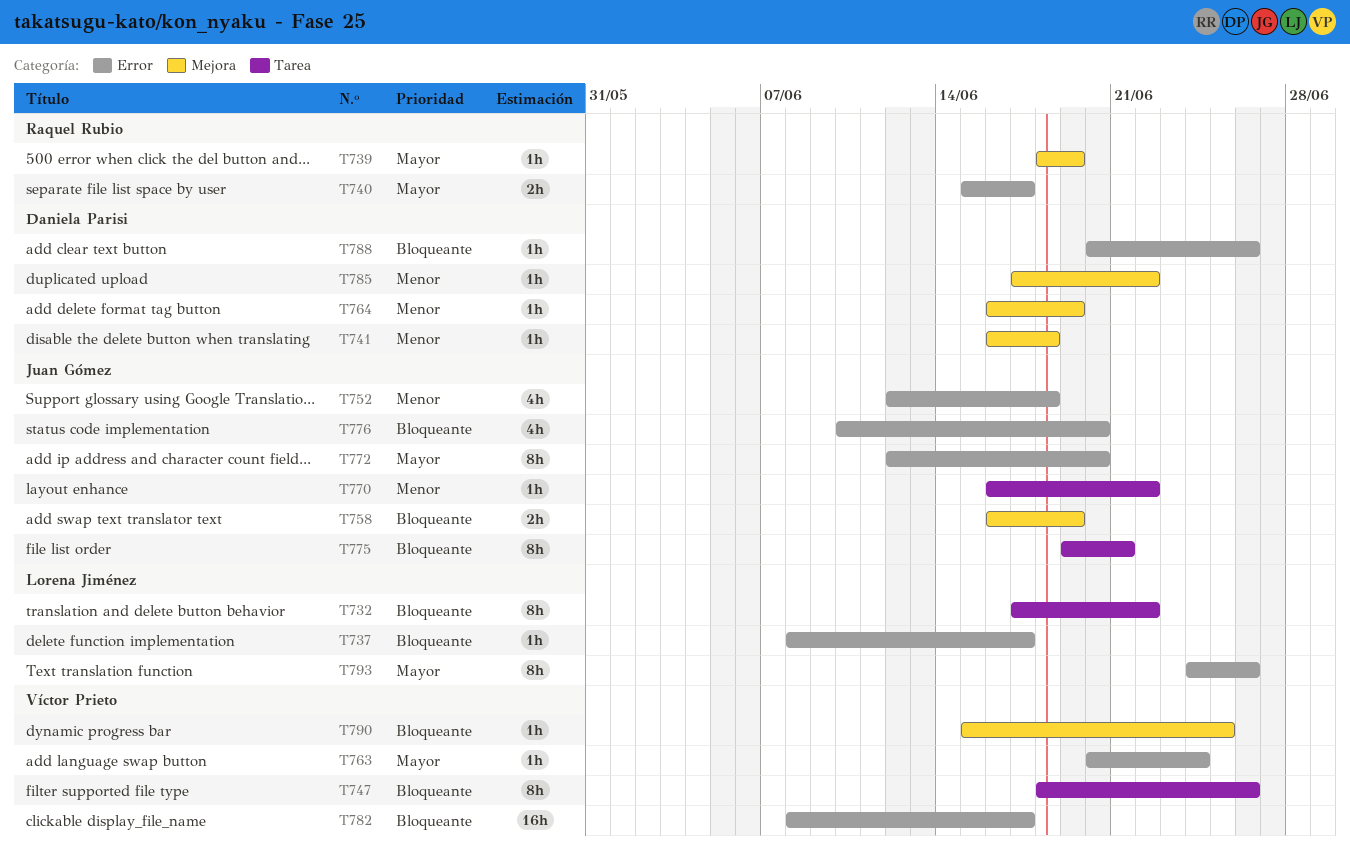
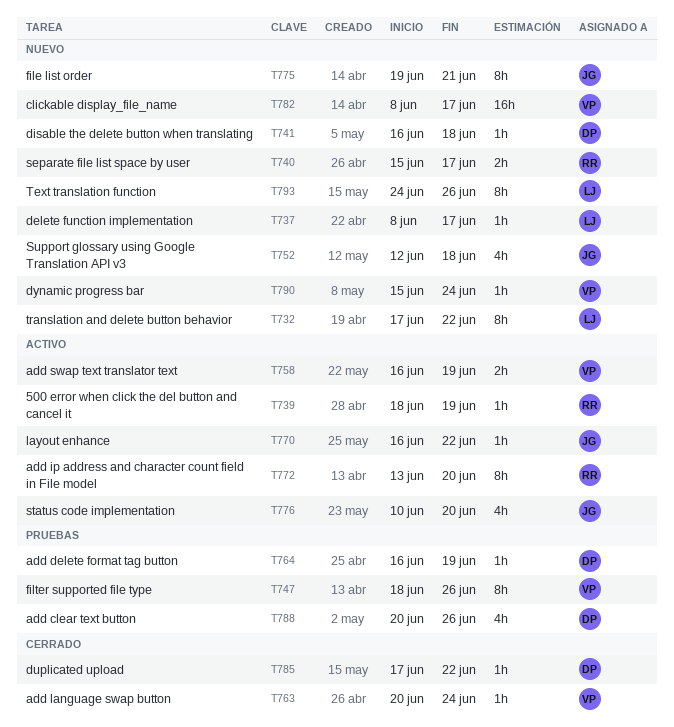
T758, owner: Juan Gómez -> Víctor Prieto
T772, owner: Juan Gómez -> Raquel Rubio
T772, start: Jun 12 -> Jun 13
T788, estimate: 1h -> 4h
T790, due: Jun 25 -> Jun 24

